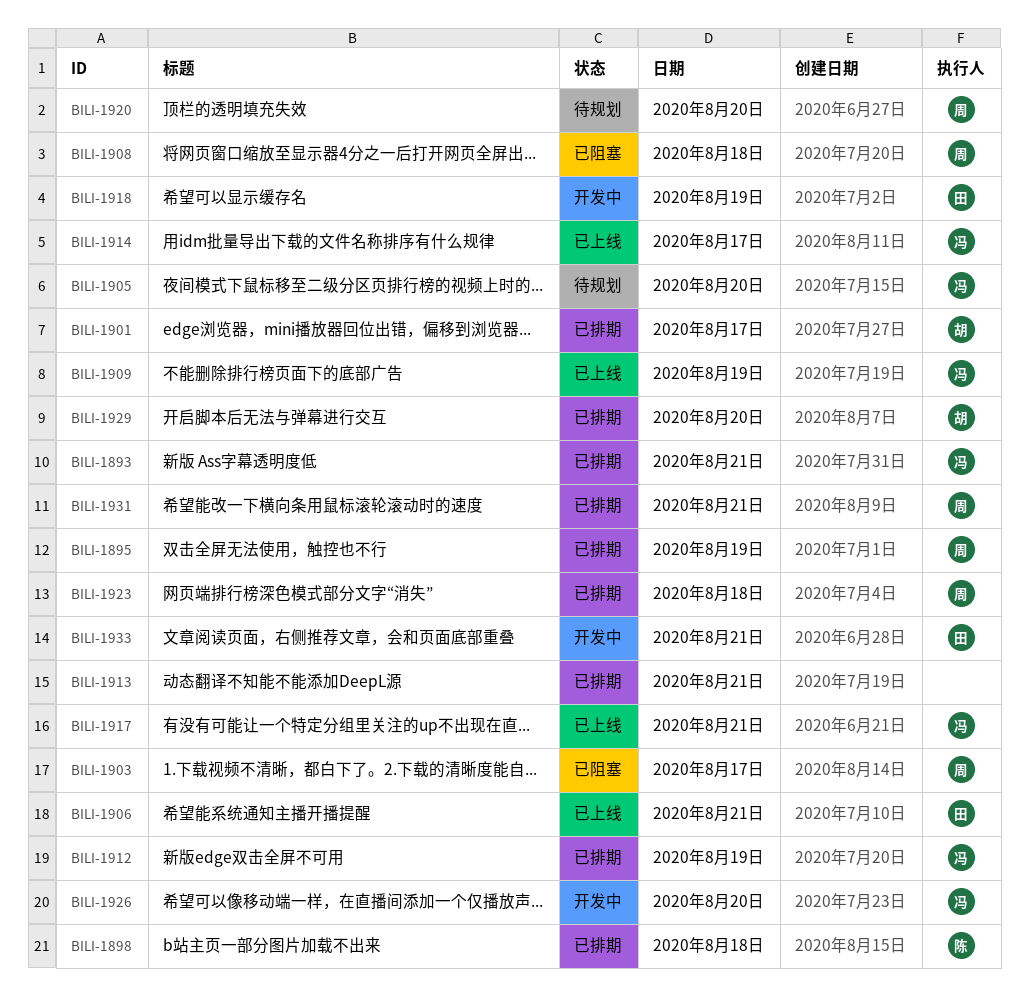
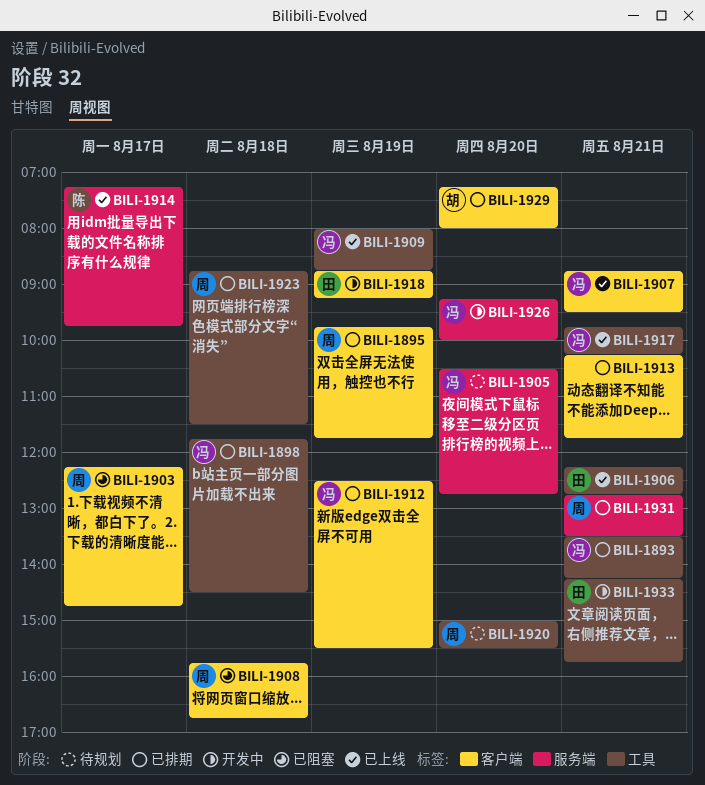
BILI-1898, owner: 陈 -> 冯
BILI-1901: present -> none
BILI-1907: none -> present
BILI-1914, owner: 冯 -> 陈

